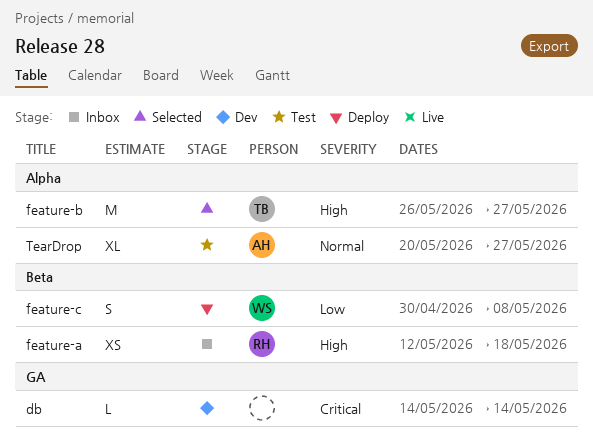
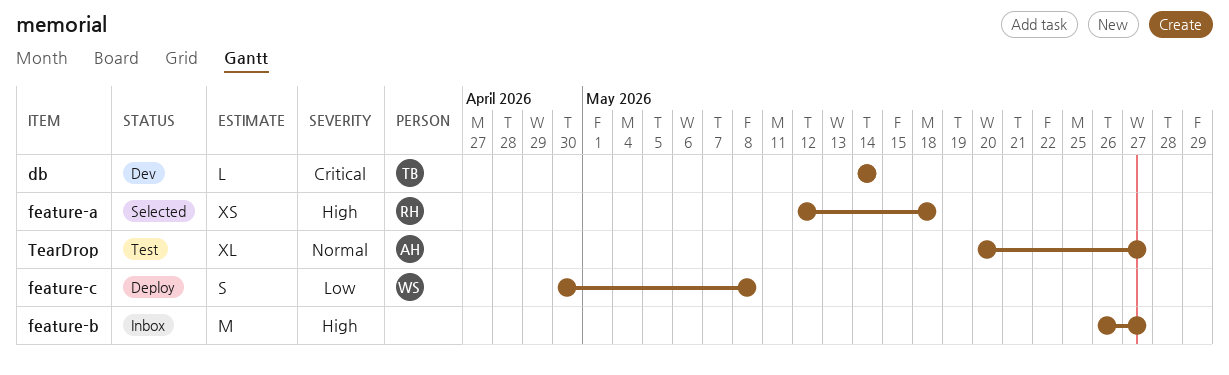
db, owner: none -> TB
feature-a, status: Inbox -> Selected
feature-b, status: Selected -> Inbox
feature-b, owner: TB -> none

